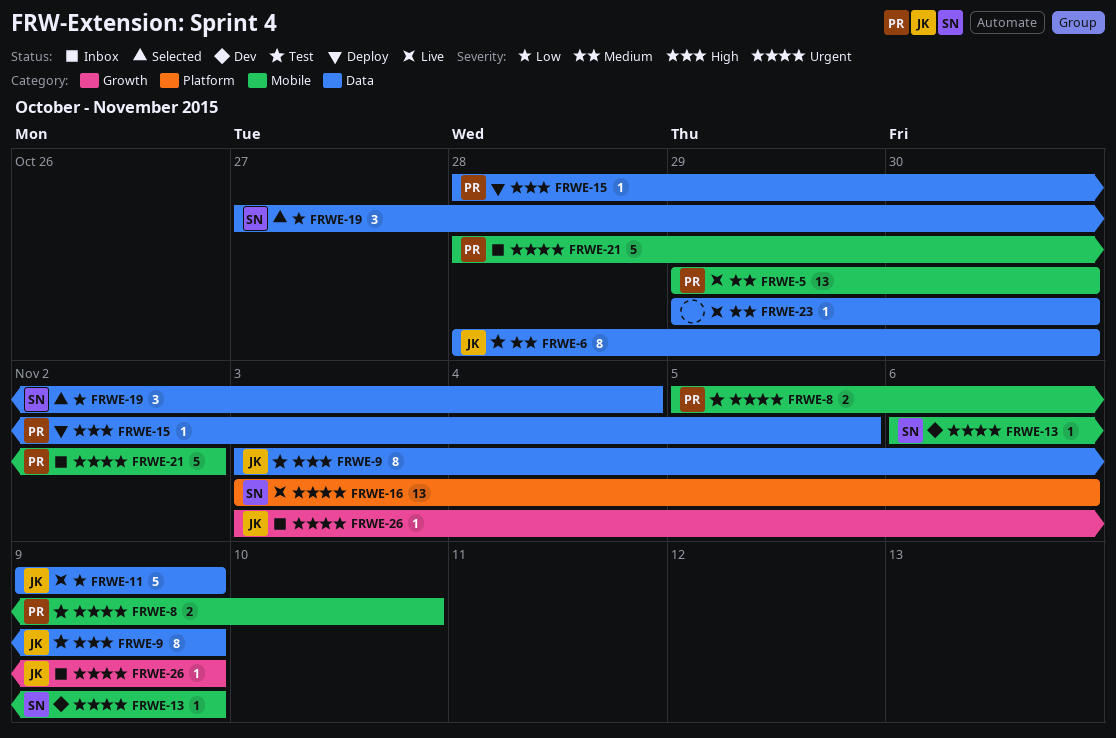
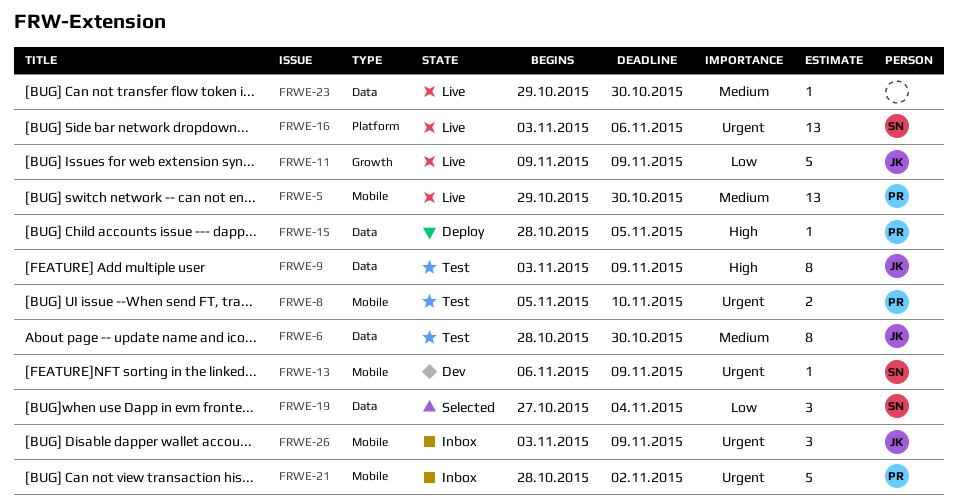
FRWE-11, label: Data -> Growth
FRWE-26, label: Growth -> Mobile
FRWE-26, estimate: 1 -> 3

